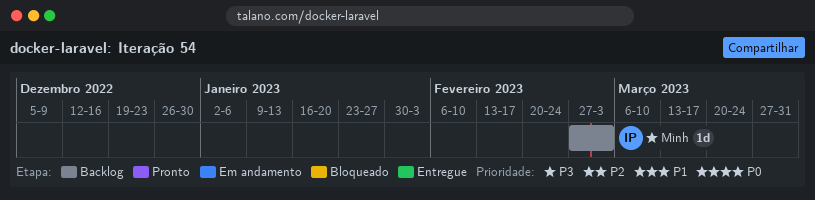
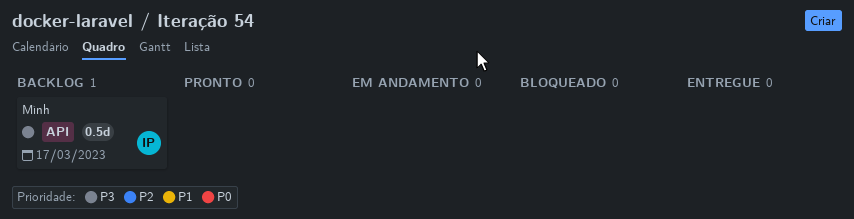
Mình, estimate: 1d -> 0.5d
Mình, due: Mar 3 -> Mar 17

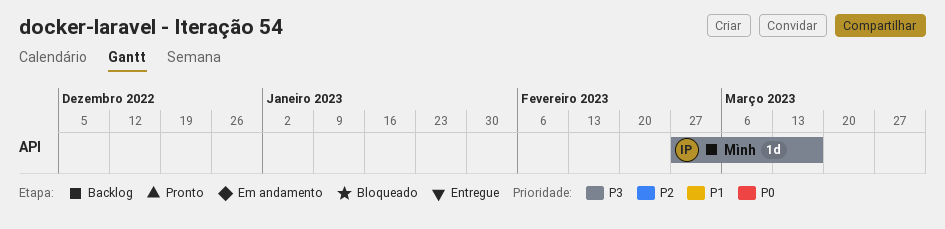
Mình, estimate: 0.5d -> 1d

